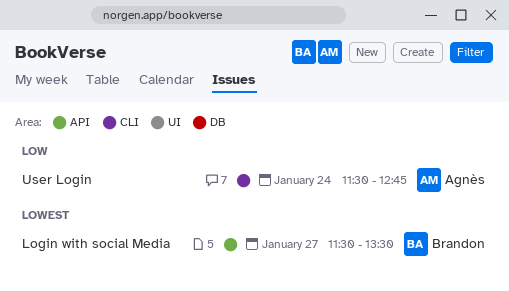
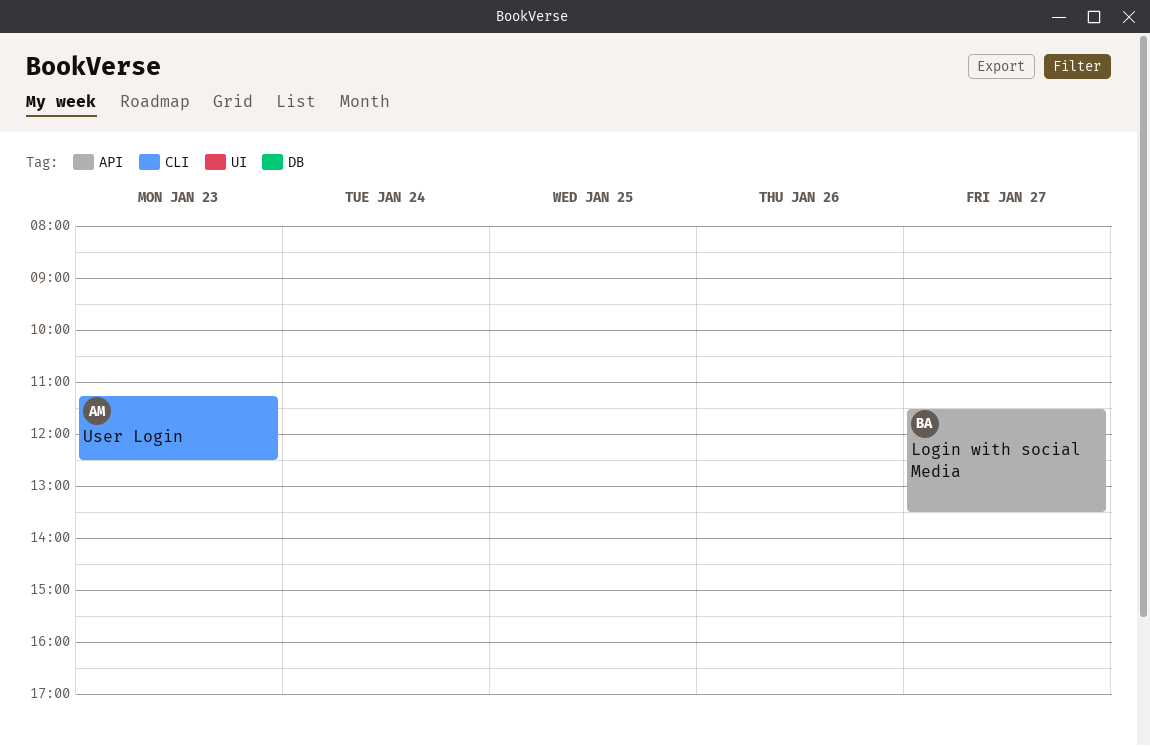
User Login, day: Jan 24 -> Jan 23
User Login, begins: 11:30 -> 11:15
User Login, ends: 12:45 -> 12:30

